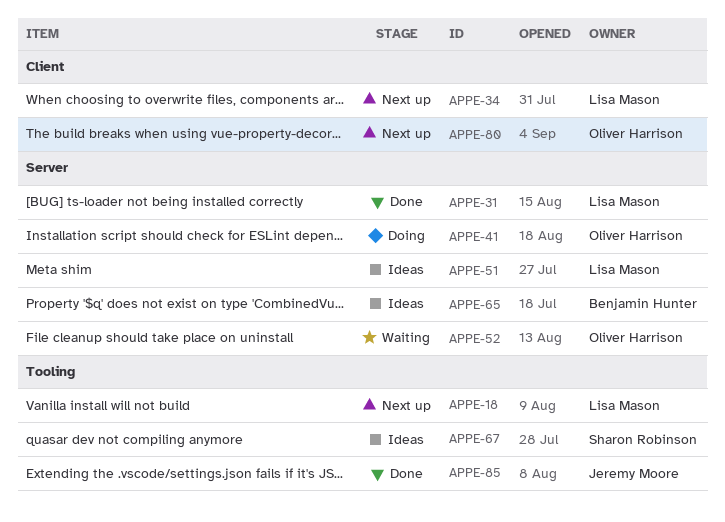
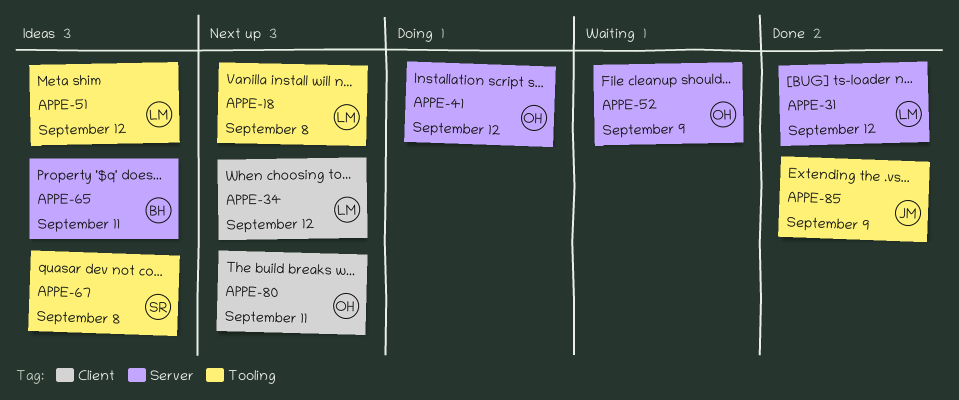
APPE-51, label: Server -> Tooling

